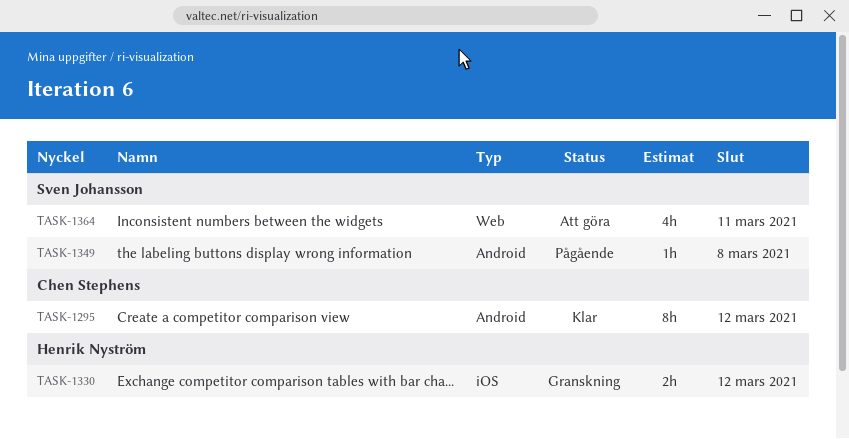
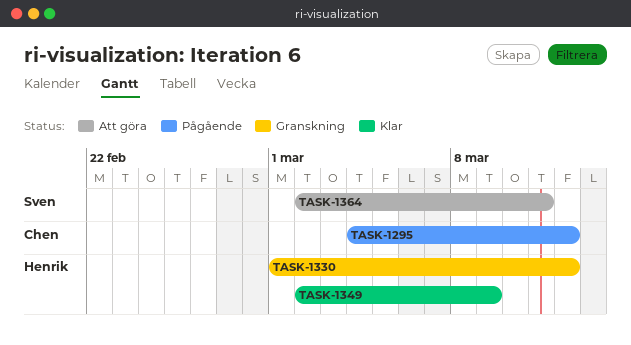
TASK-1295, status: Klar -> Pågående
TASK-1349, status: Pågående -> Klar
TASK-1349, owner: Sven Johansson -> Henrik Nyström
TASK-1349, due: Mar 8 -> Mar 9

